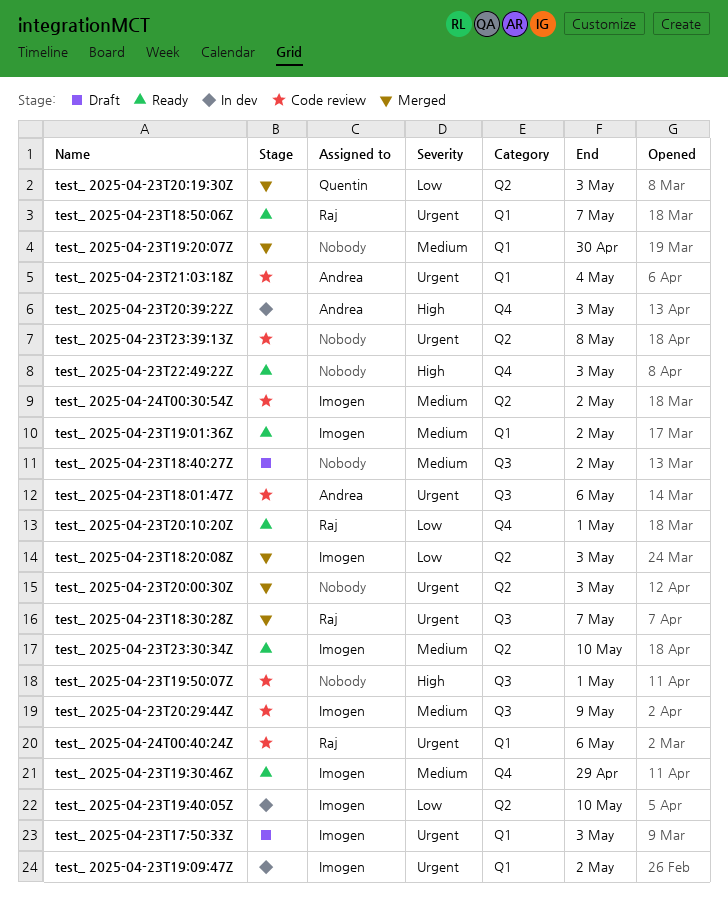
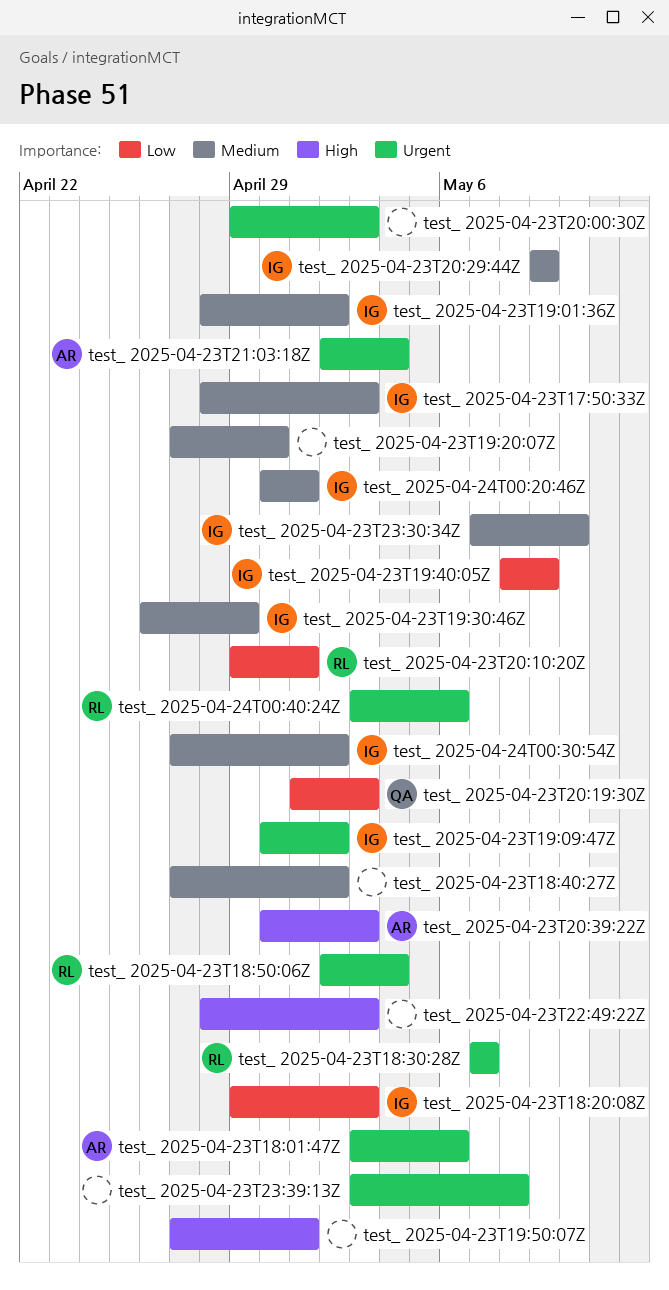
test_ 2025-04-23T17:50:33Z, priority: Urgent -> Medium
test_ 2025-04-23T18:50:06Z, due: May 7 -> May 4
test_ 2025-04-23T19:40:05Z, due: May 10 -> May 9
test_ 2025-04-24T00:20:46Z: none -> present

